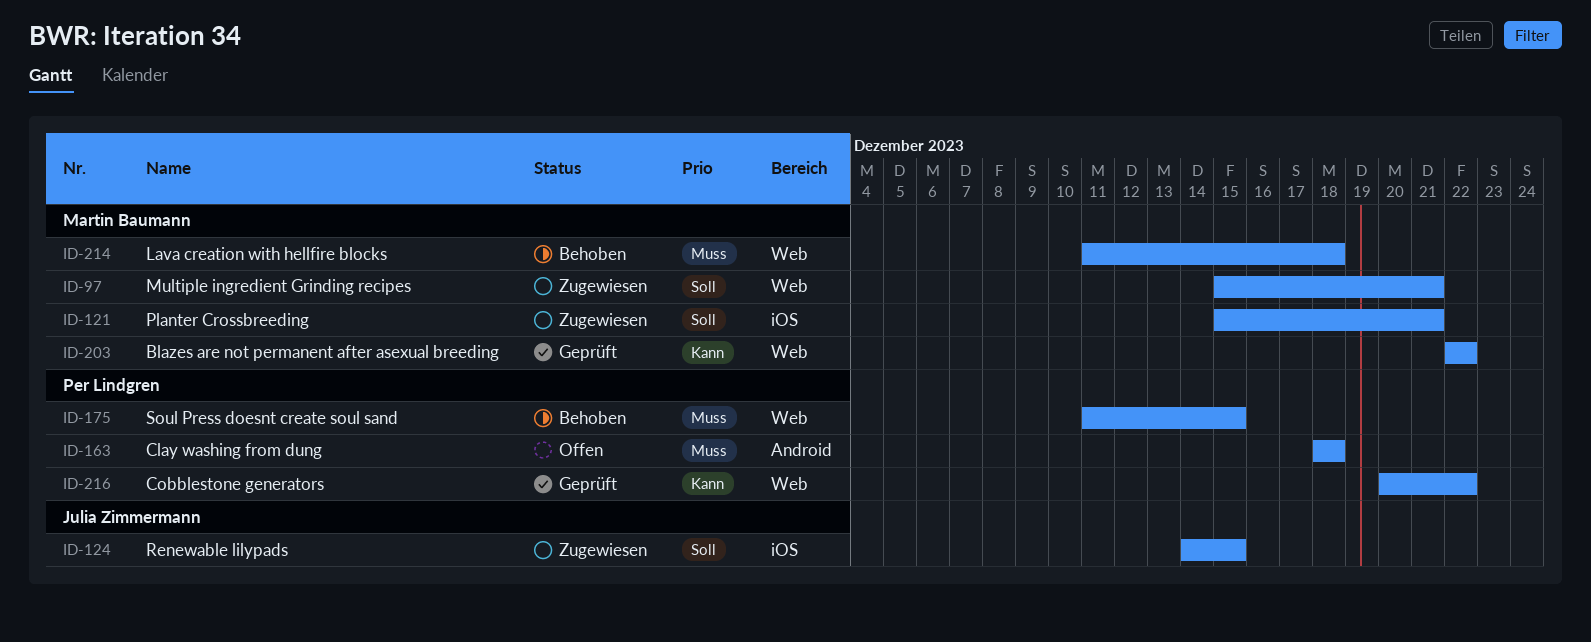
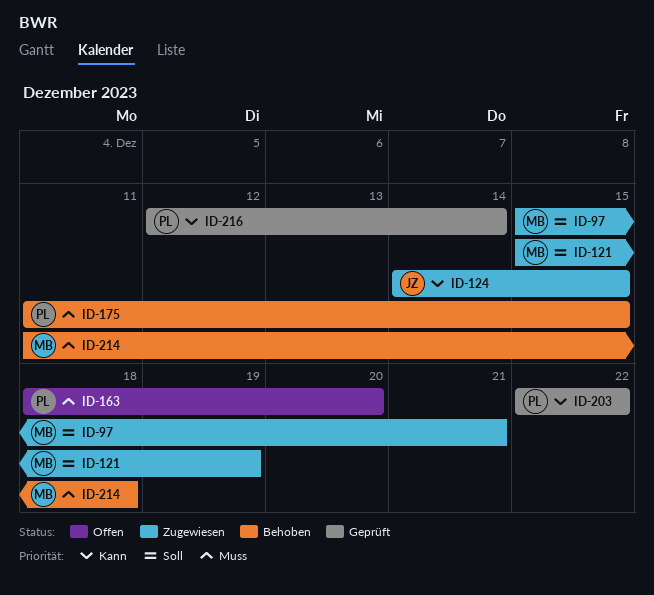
ID-121, due: Dec 21 -> Dec 19
ID-124, priority: Soll -> Kann
ID-163, due: Dec 18 -> Dec 20
ID-203, owner: Martin Baumann -> Per Lindgren
ID-216, start: Dec 20 -> Dec 12
ID-216, due: Dec 22 -> Dec 14

